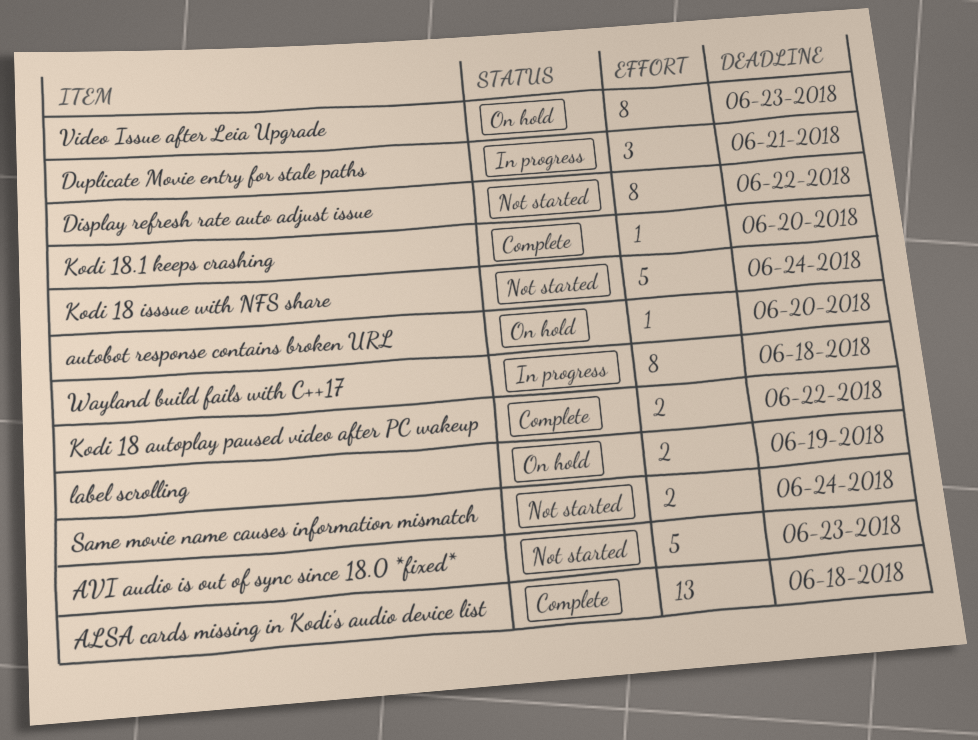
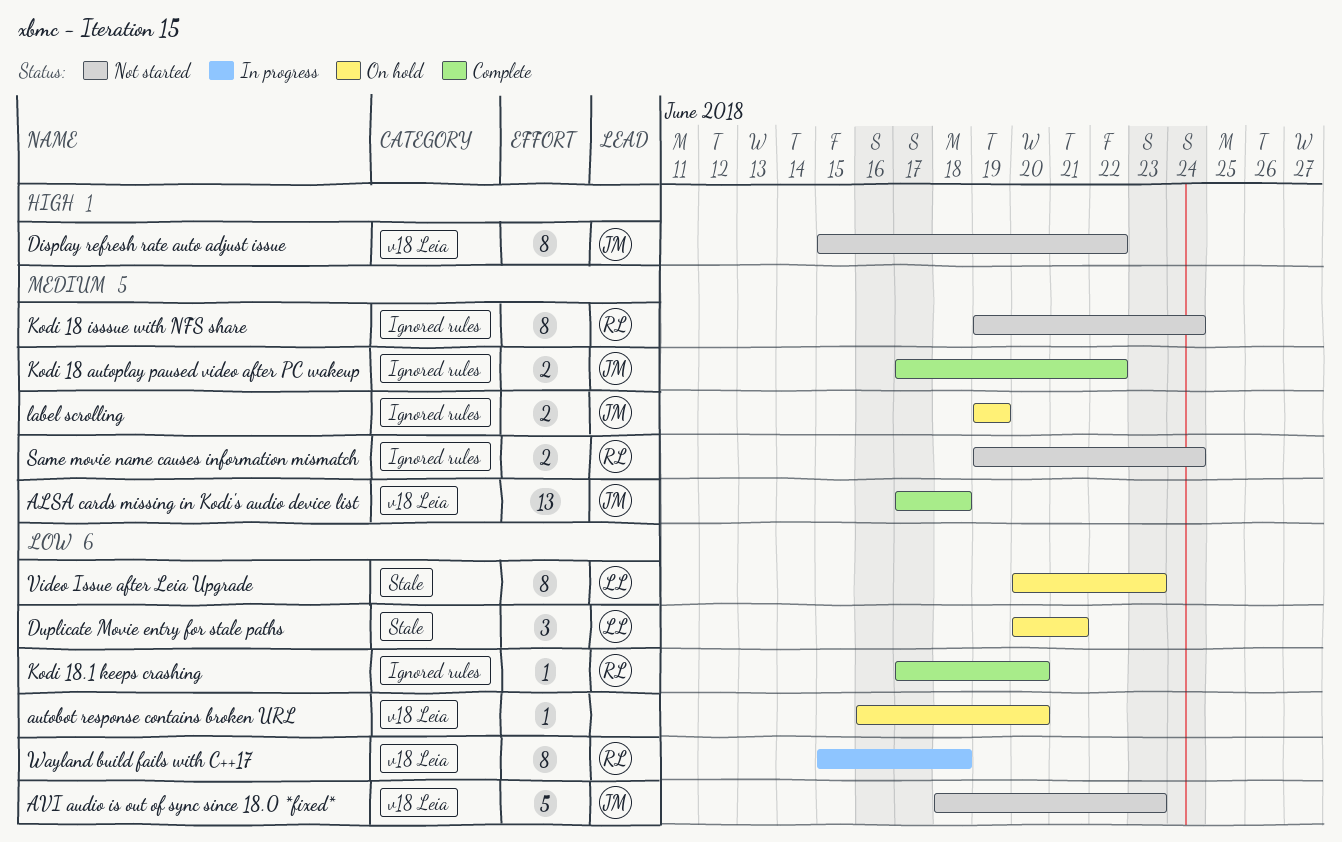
Duplicate Movie entry for stale paths, status: In progress -> On hold
Kodi 18 isssue with NFS share, estimate: 5 -> 8

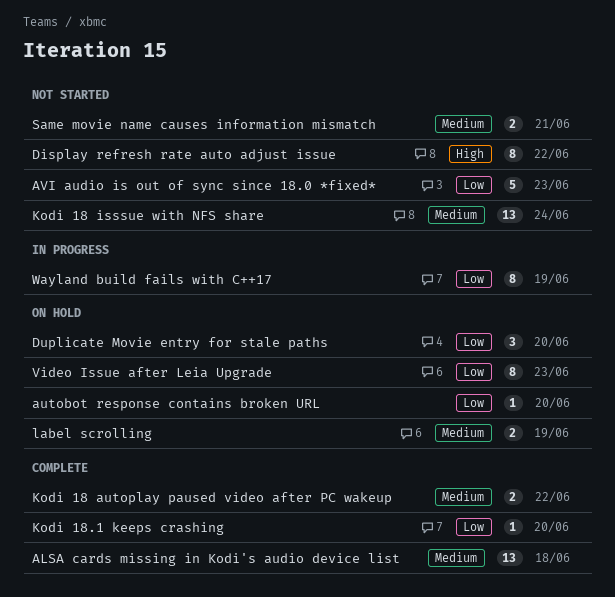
Duplicate Movie entry for stale paths, due: Jun 21 -> Jun 20
Kodi 18 isssue with NFS share, estimate: 8 -> 13
Same movie name causes information mismatch, due: Jun 24 -> Jun 21
Wayland build fails with C++17, due: Jun 18 -> Jun 19

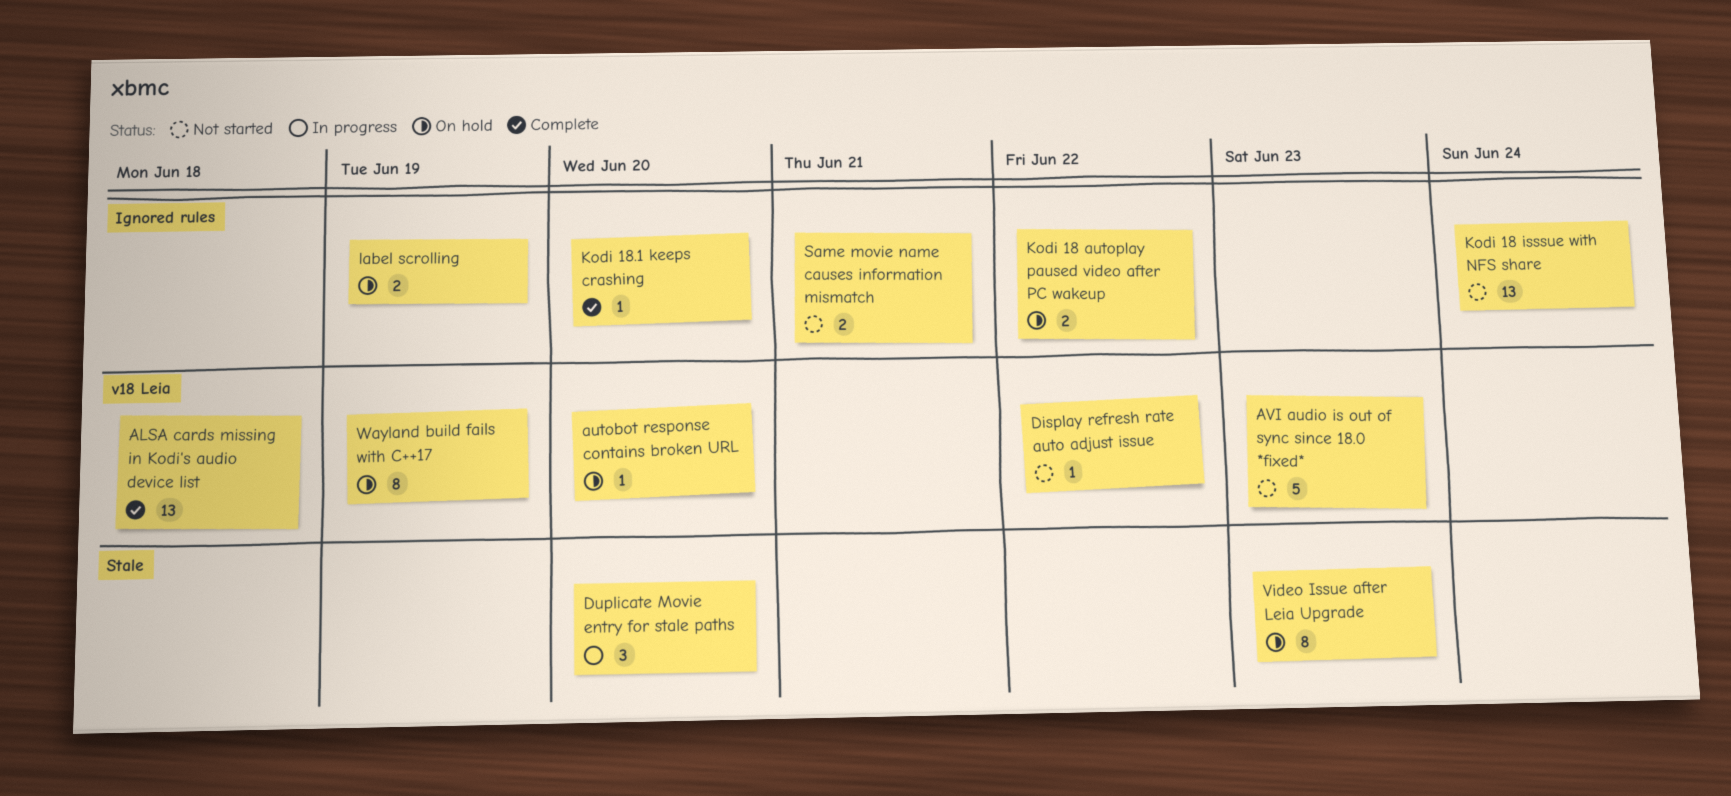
Display refresh rate auto adjust issue, estimate: 8 -> 1
Duplicate Movie entry for stale paths, status: On hold -> In progress
Kodi 18 autoplay paused video after PC wakeup, status: Complete -> On hold
Wayland build fails with C++17, status: In progress -> On hold

